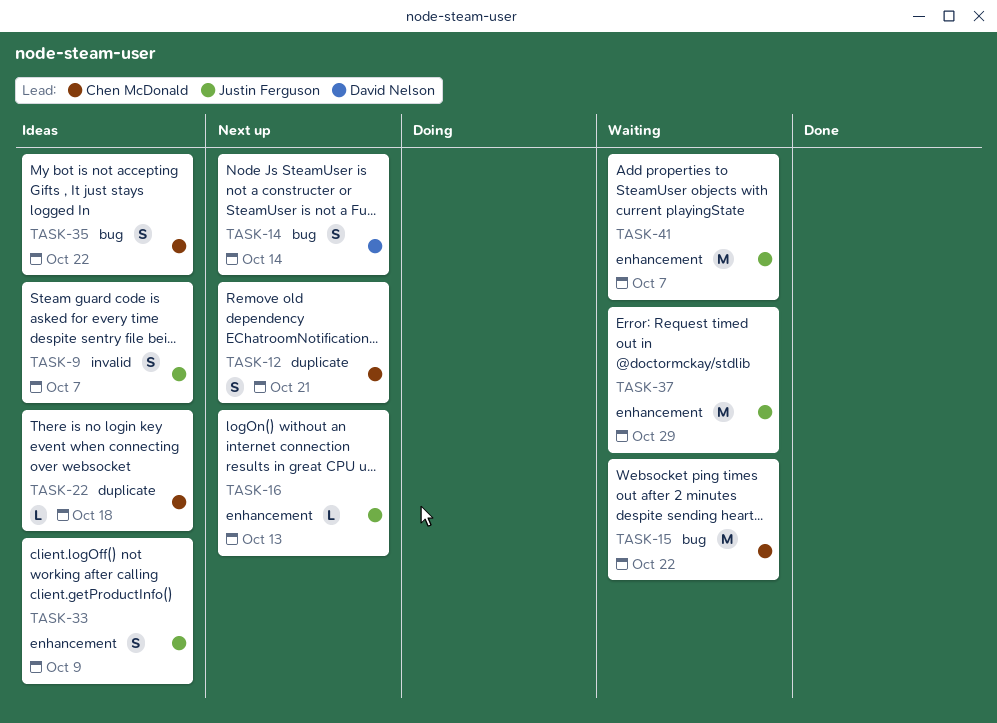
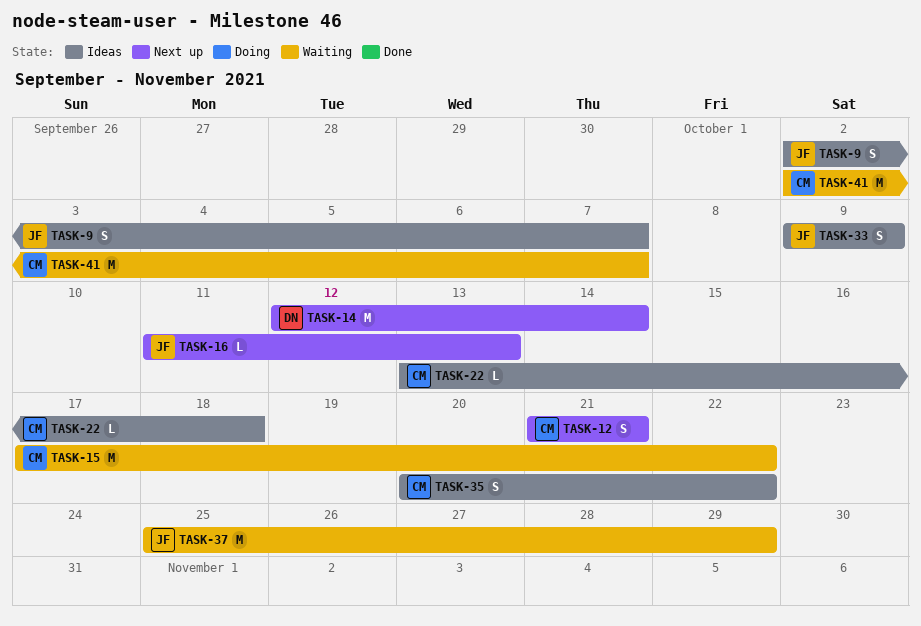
TASK-14, estimate: S -> M
TASK-41, owner: Justin Ferguson -> Chen McDonald

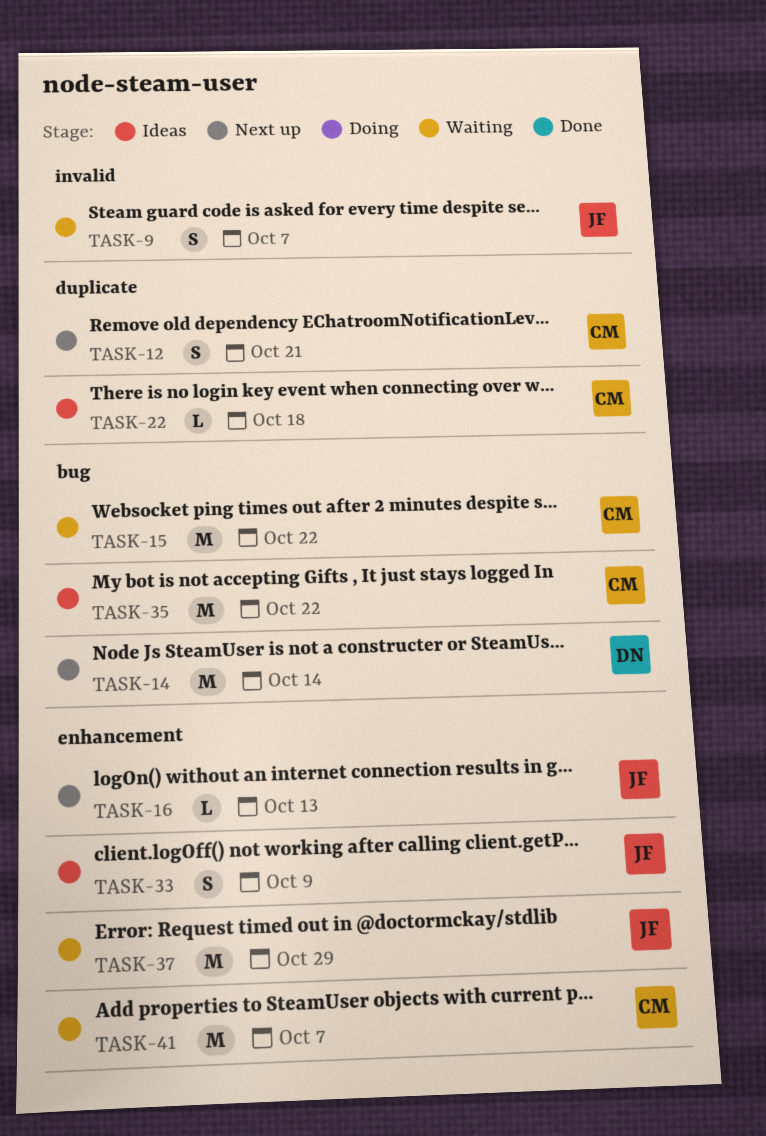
TASK-9, status: Ideas -> Waiting
TASK-35, estimate: S -> M

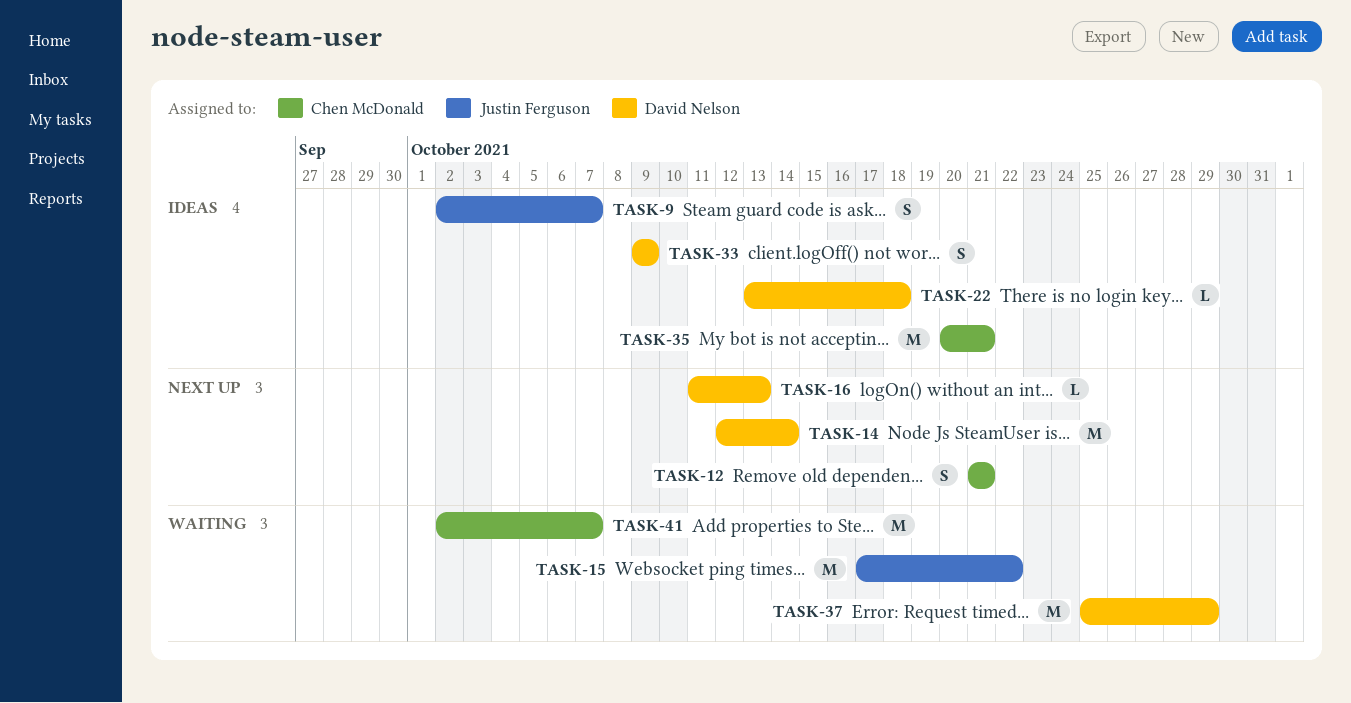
TASK-9, status: Waiting -> Ideas
TASK-15, owner: Chen McDonald -> Justin Ferguson
TASK-16, owner: Justin Ferguson -> David Nelson
TASK-22, owner: Chen McDonald -> David Nelson
TASK-33, owner: Justin Ferguson -> David Nelson
TASK-35, due: Oct 22 -> Oct 21
TASK-37, owner: Justin Ferguson -> David Nelson

